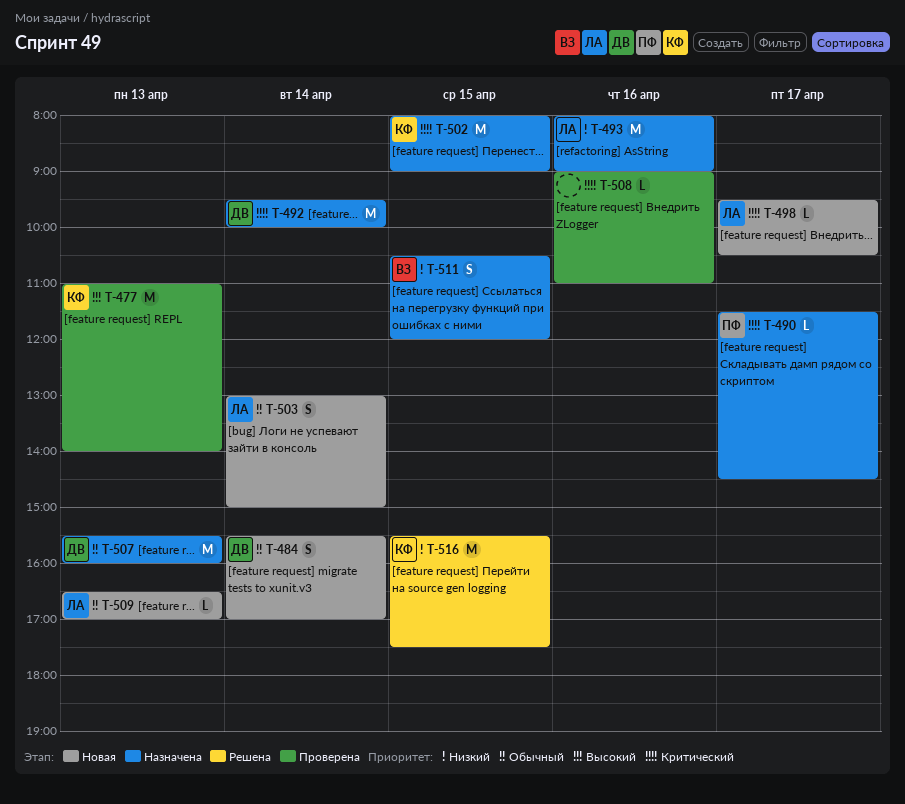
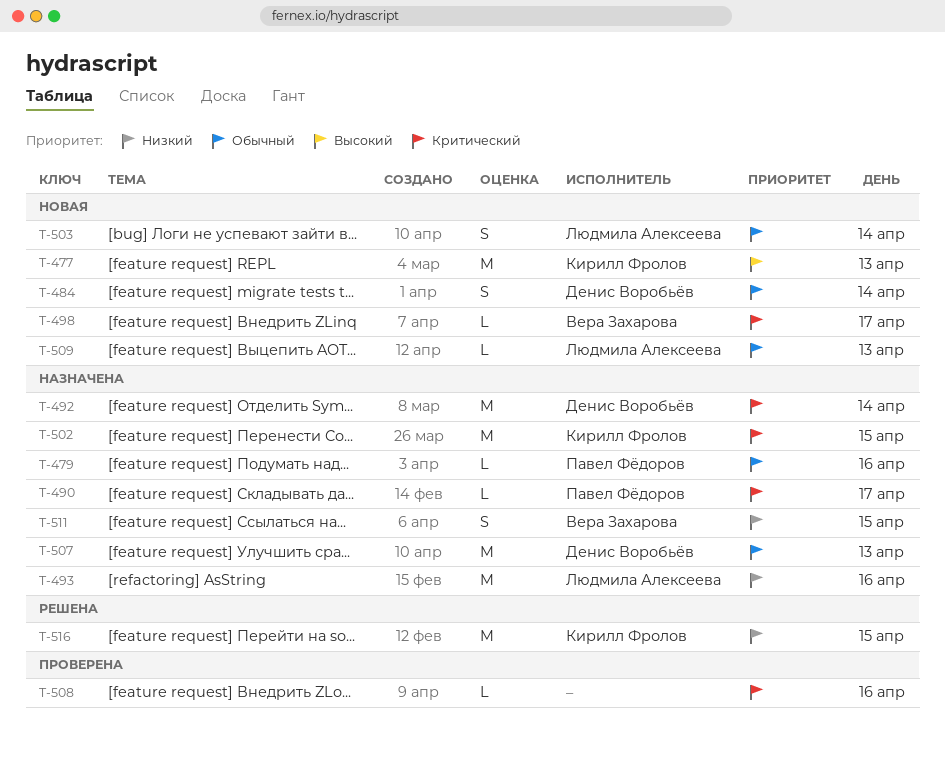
T-477, status: Проверена -> Новая
T-479: none -> present
T-498, owner: Людмила Алексеева -> Вера Захарова

